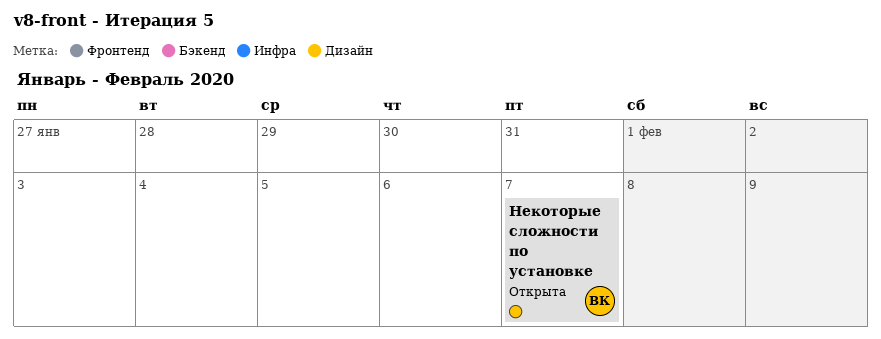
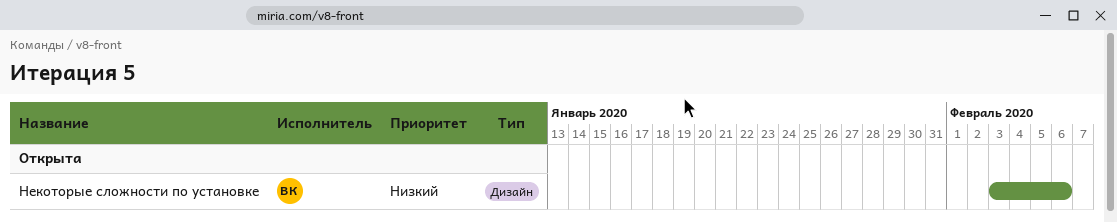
Некоторые сложности по установке, due: Feb 7 -> Feb 6

